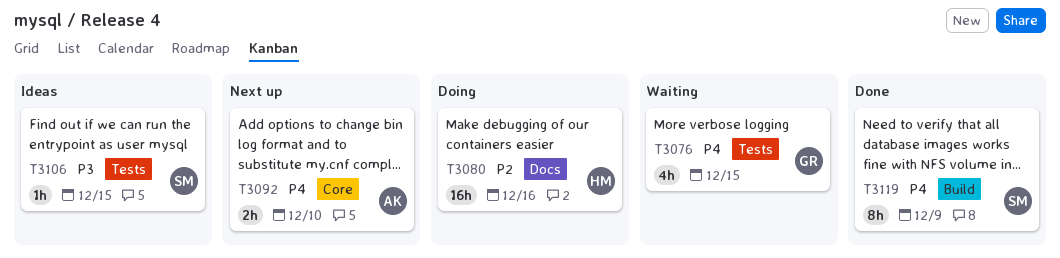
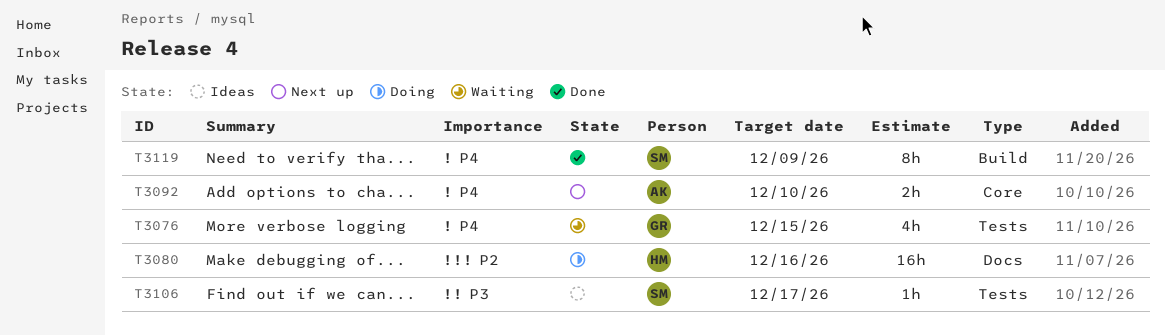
T3106, due: Dec 15 -> Dec 17

